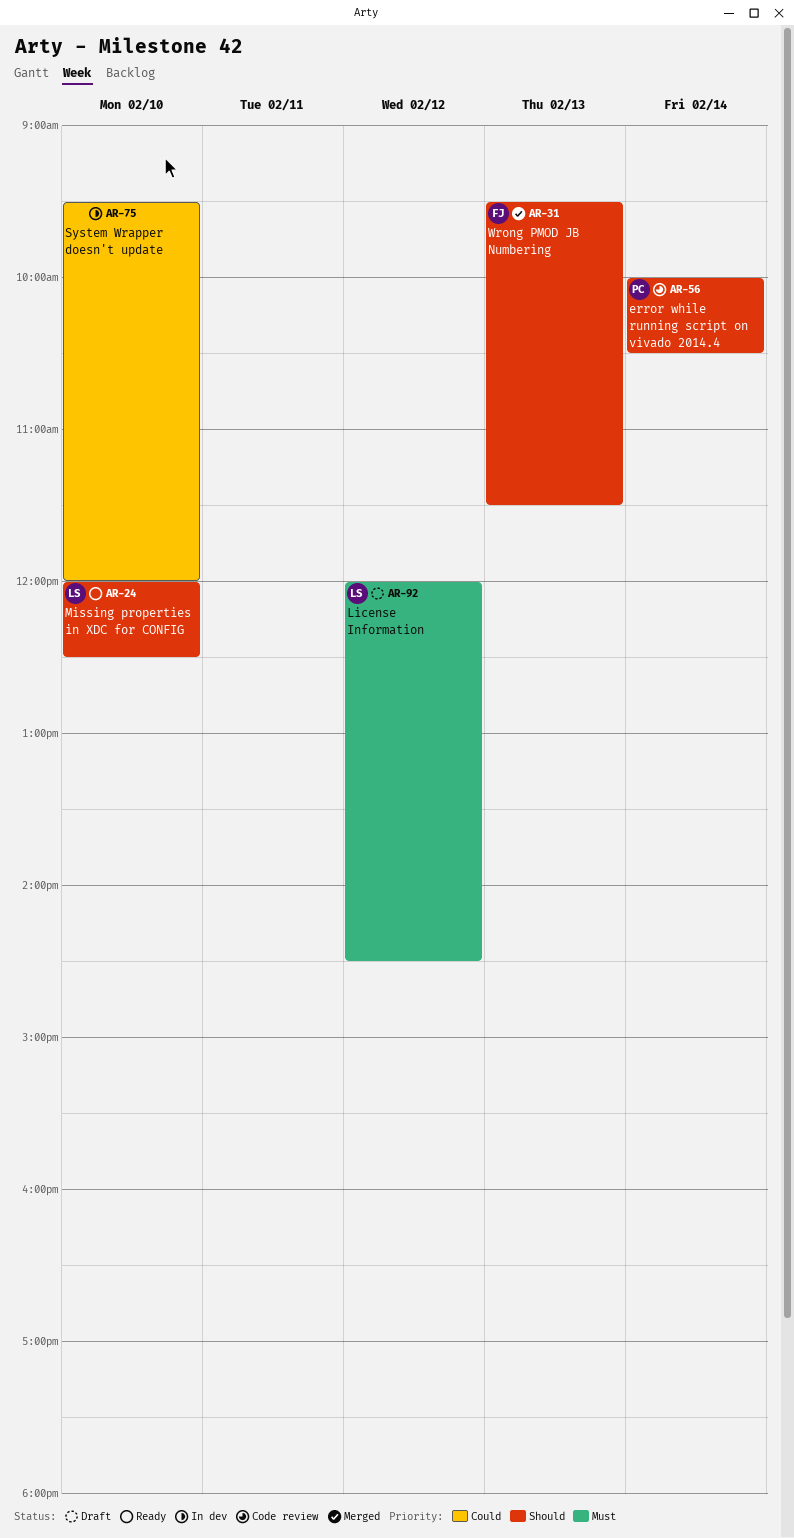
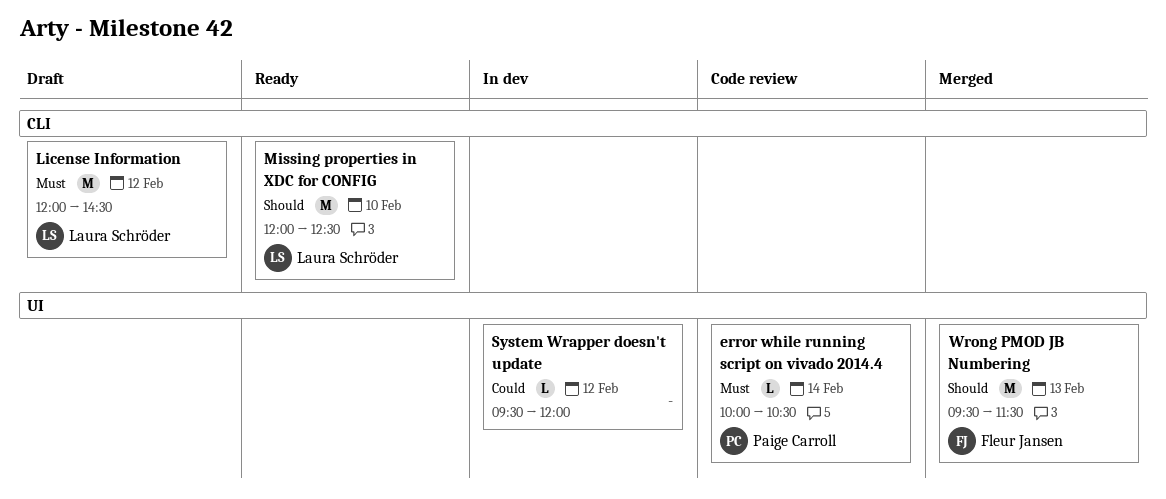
error while running script on vivado 2014.4, priority: Should -> Must
System Wrapper doesn't update, day: Feb 10 -> Feb 12

